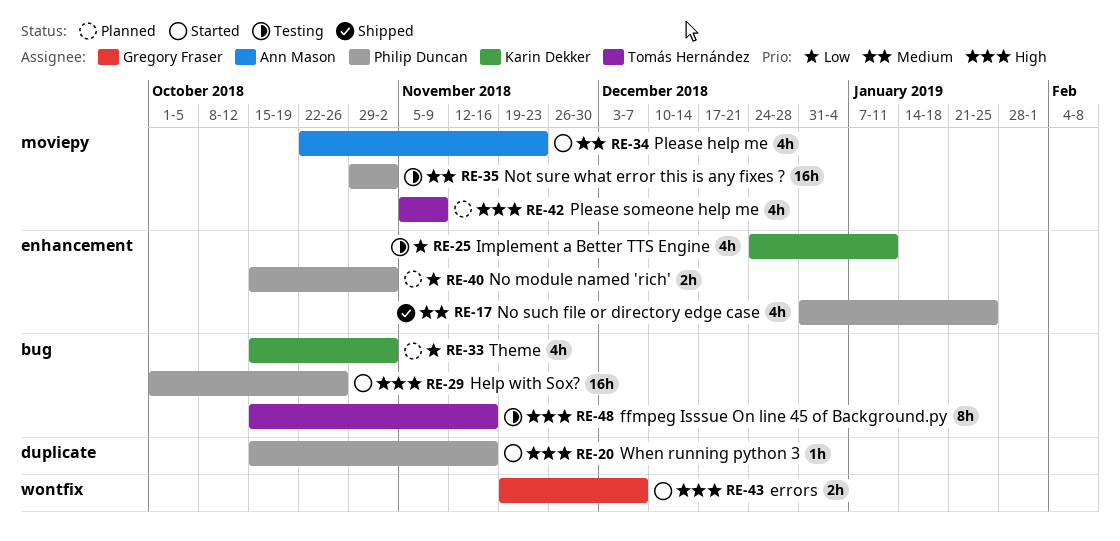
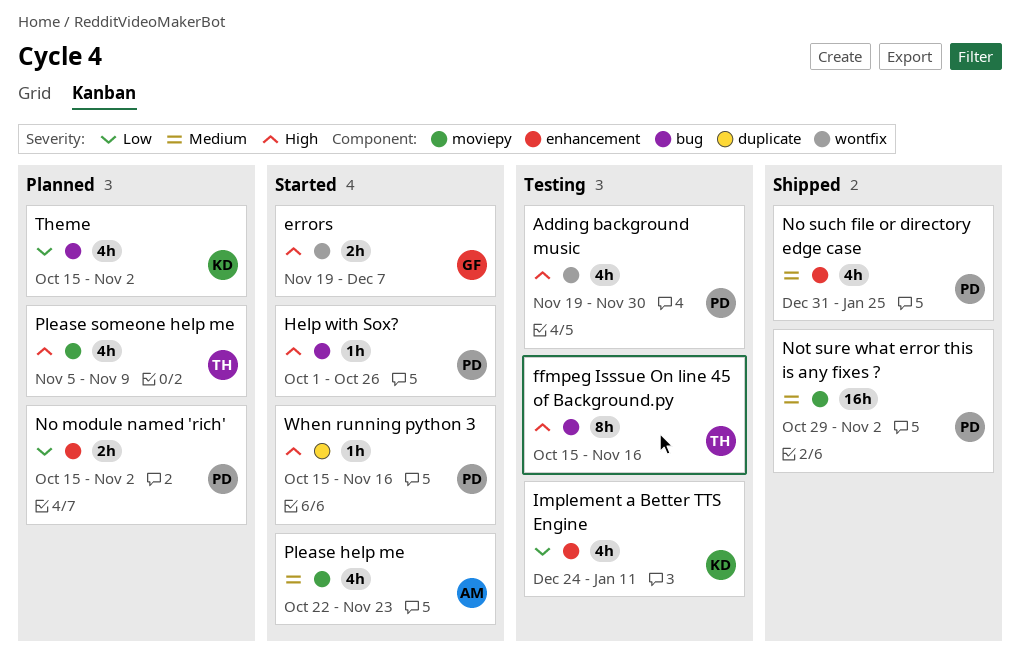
Adding background music: none -> present
Help with Sox?, estimate: 16h -> 1h
Not sure what error this is any fixes ?, status: Testing -> Shipped

